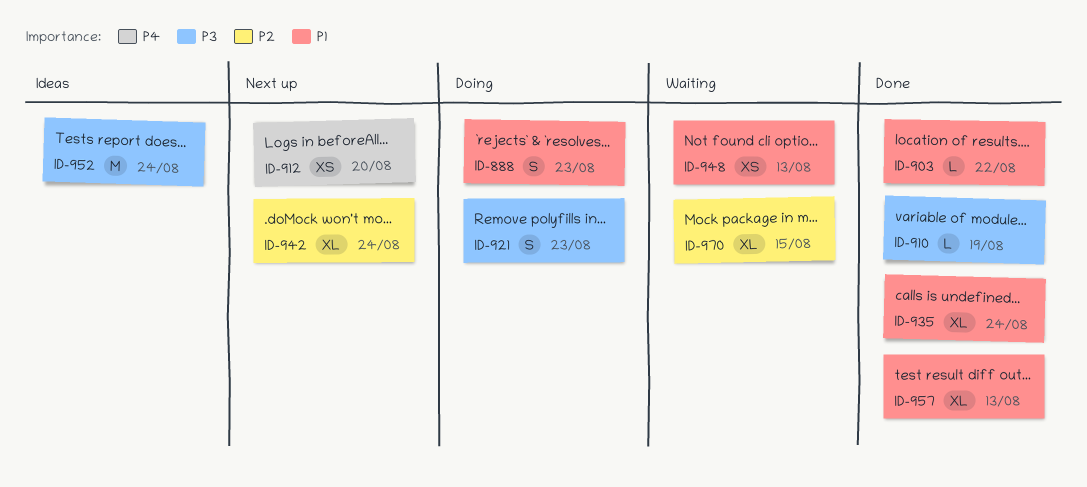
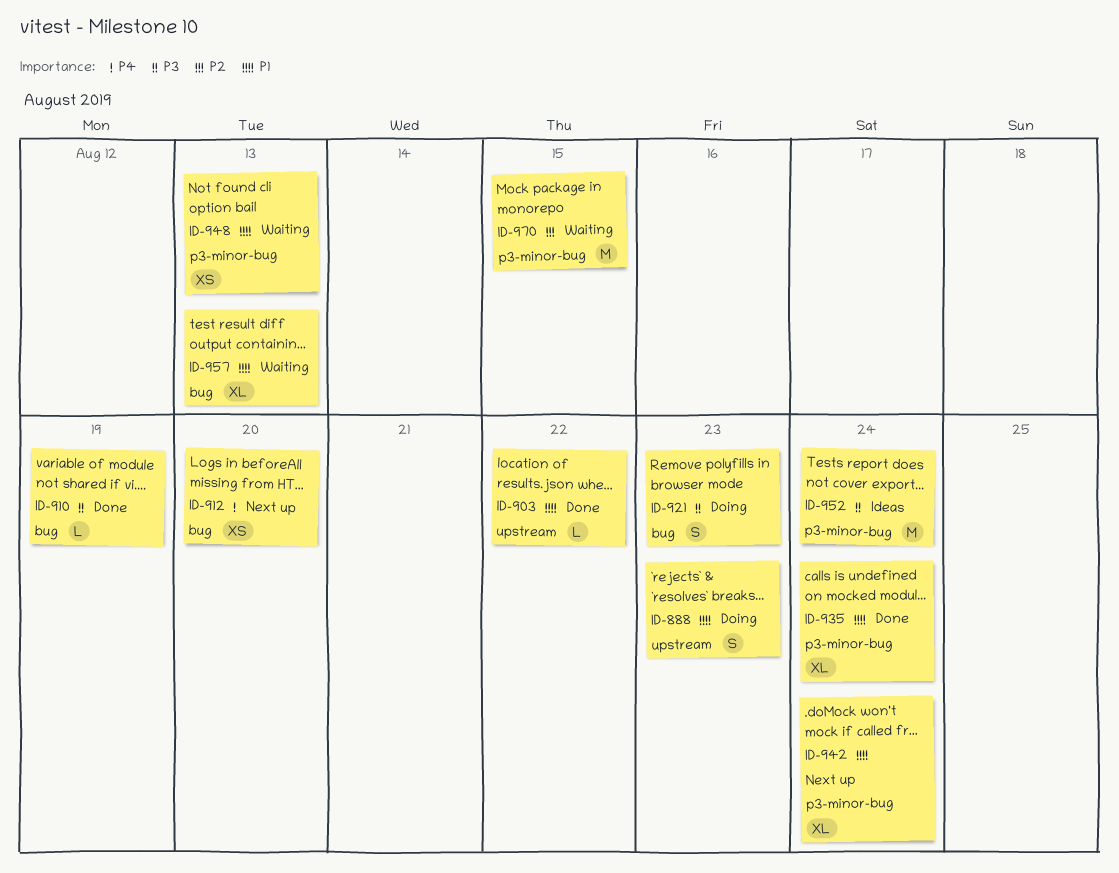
ID-942, priority: P2 -> P1
ID-957, status: Done -> Waiting
ID-970, estimate: XL -> M

